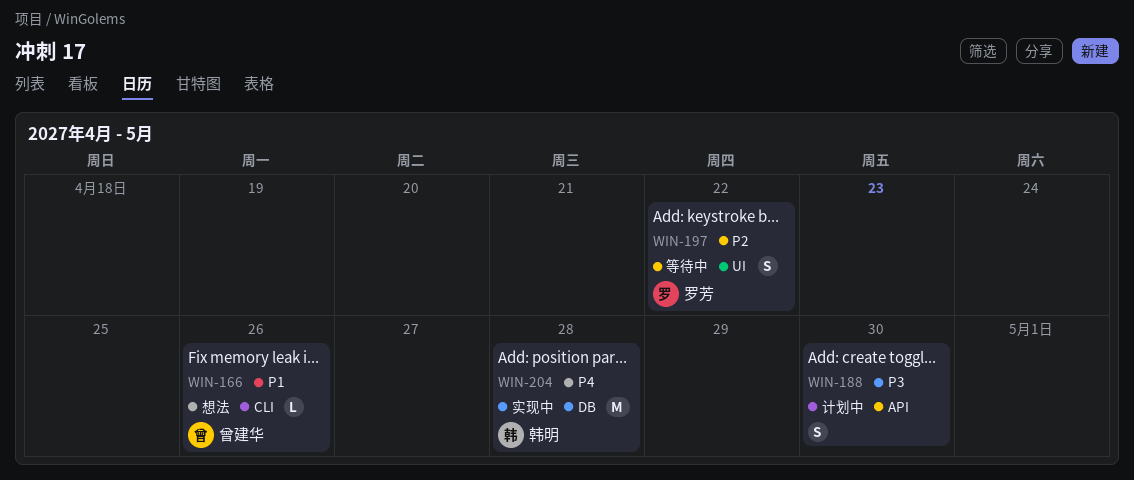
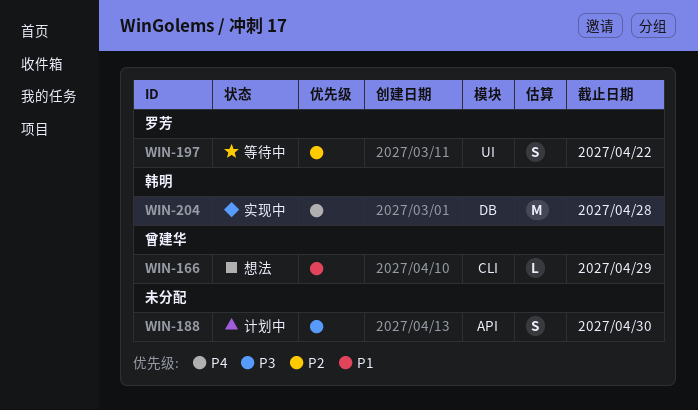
WIN-166, due: Apr 26 -> Apr 29

